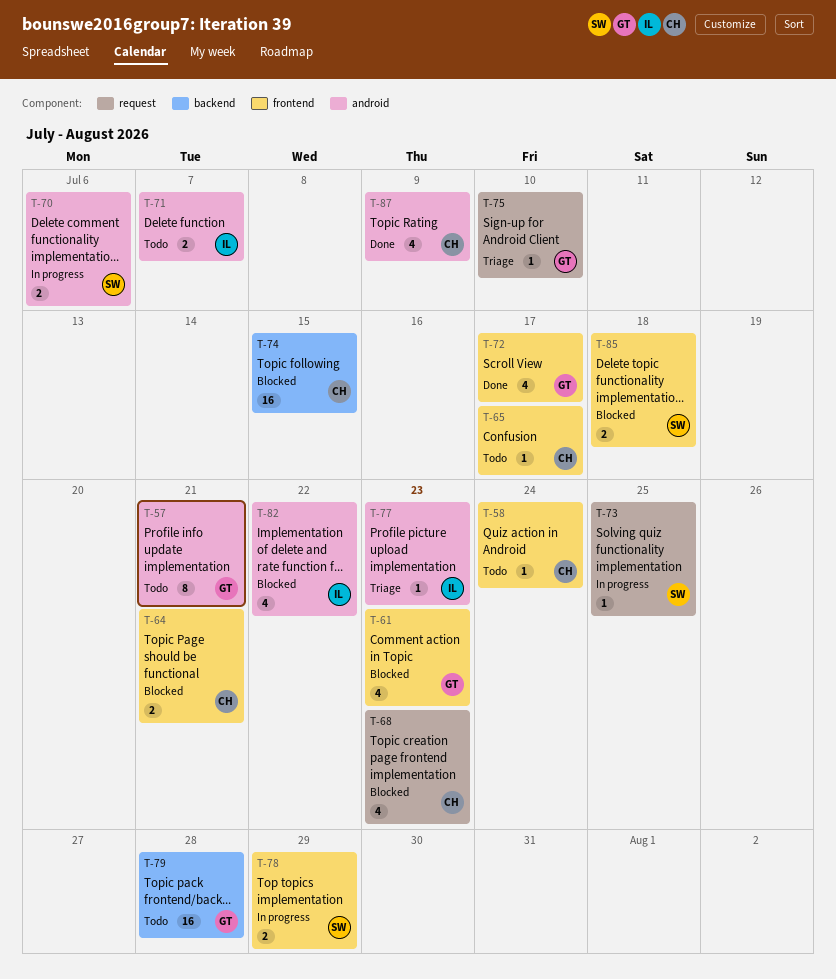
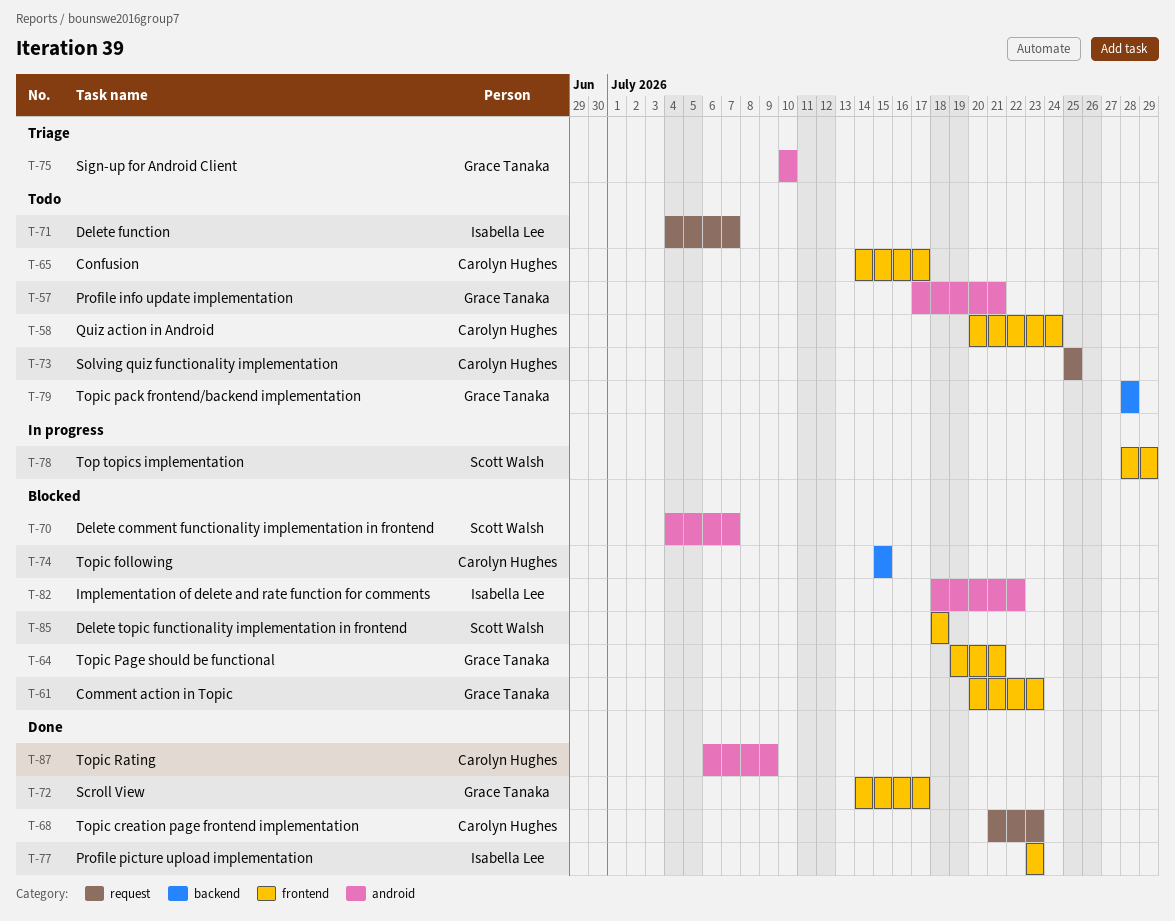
T-64, owner: Carolyn Hughes -> Grace Tanaka
T-68, status: Blocked -> Done
T-70, status: In progress -> Blocked
T-70, due: Jul 6 -> Jul 7
T-71, label: android -> request
T-73, status: In progress -> Todo
T-73, owner: Scott Walsh -> Carolyn Hughes
T-75, label: request -> android
T-77, status: Triage -> Done
T-77, label: android -> frontend

